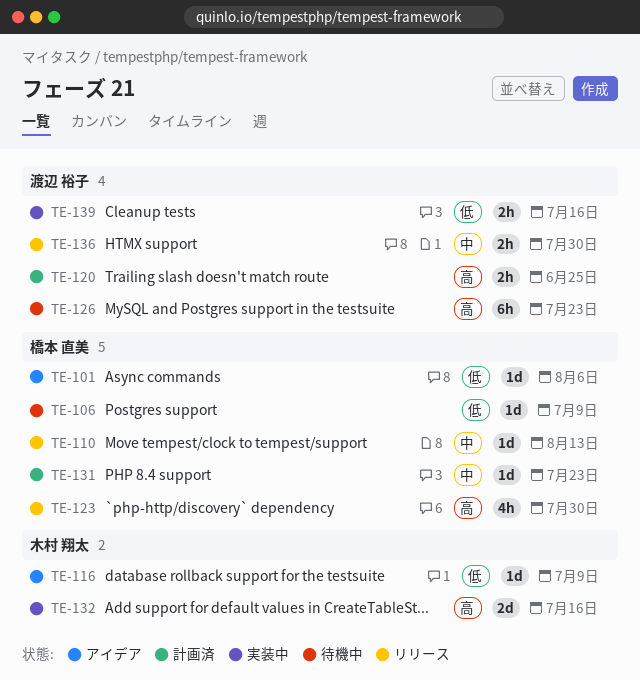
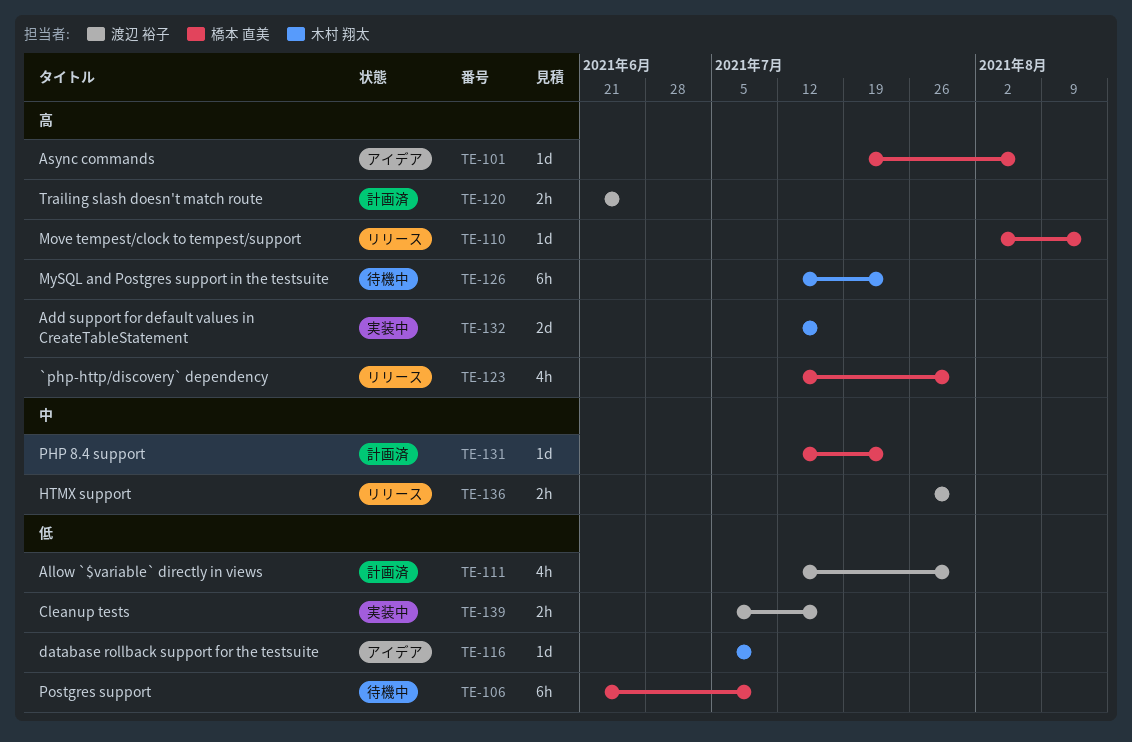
TE-101, priority: 低 -> 高
TE-106, estimate: 1d -> 6h
TE-110, priority: 中 -> 高
TE-111: none -> present
TE-126, owner: 渡辺 裕子 -> 木村 翔太

